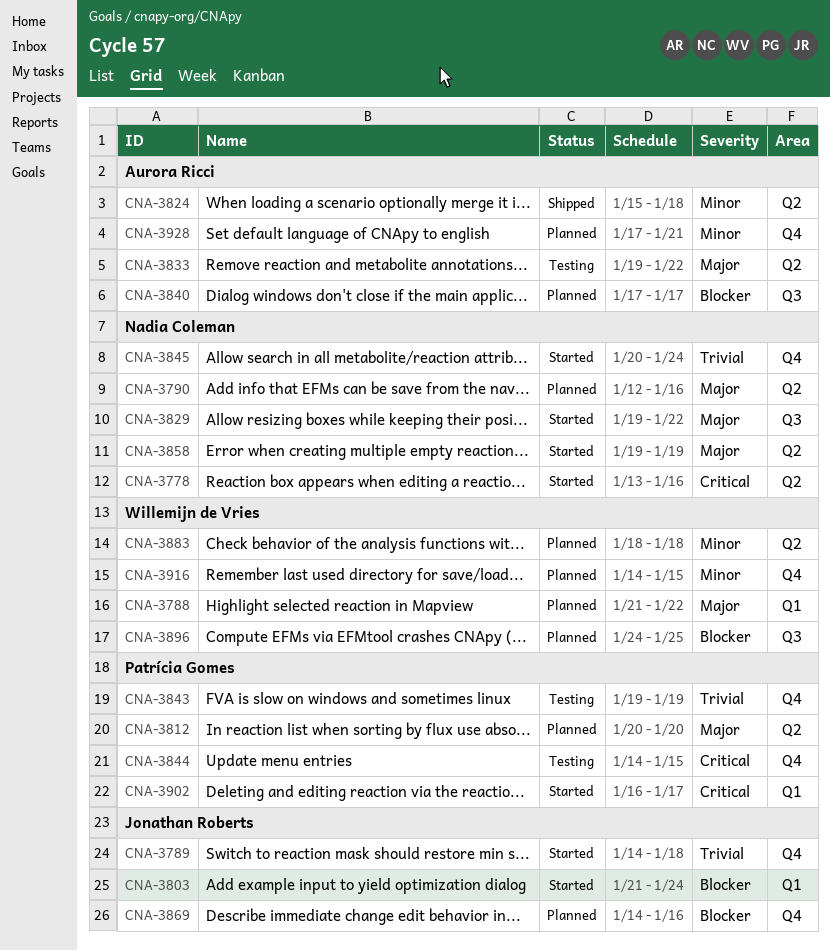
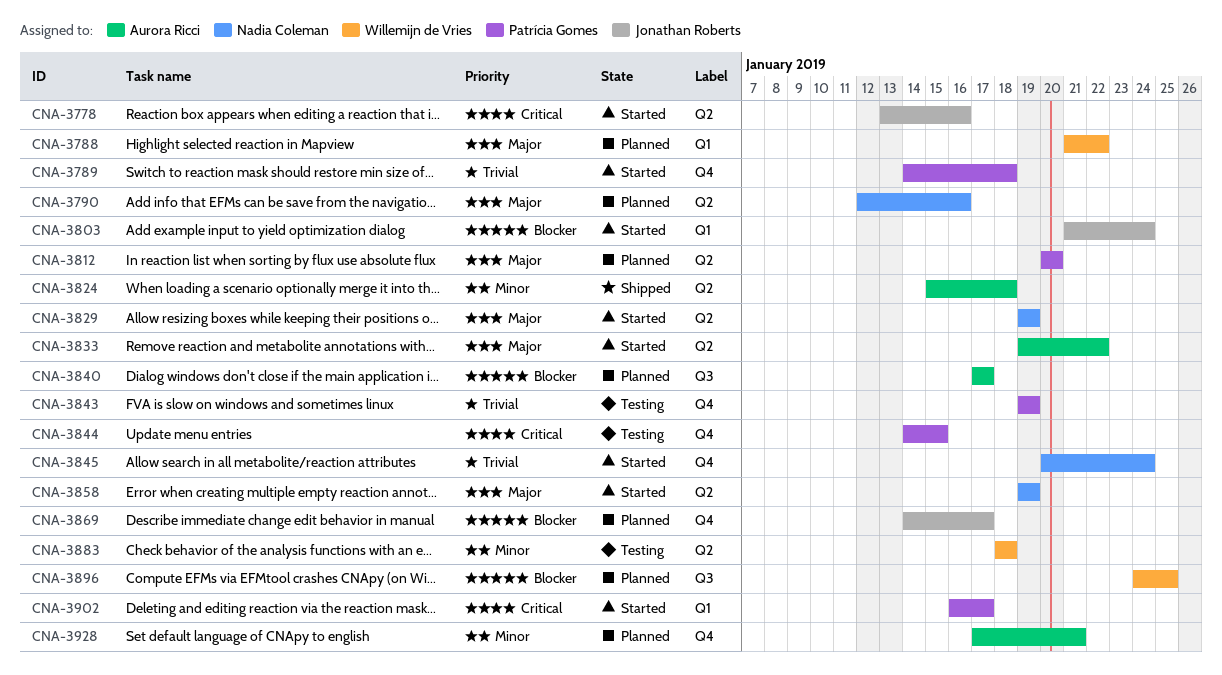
CNA-3778, owner: Nadia Coleman -> Jonathan Roberts
CNA-3789, owner: Jonathan Roberts -> Patrícia Gomes
CNA-3829, label: Q3 -> Q2
CNA-3829, due: Jan 22 -> Jan 19
CNA-3833, status: Testing -> Started
CNA-3869, due: Jan 16 -> Jan 17
CNA-3883, status: Planned -> Testing
CNA-3916: present -> none

